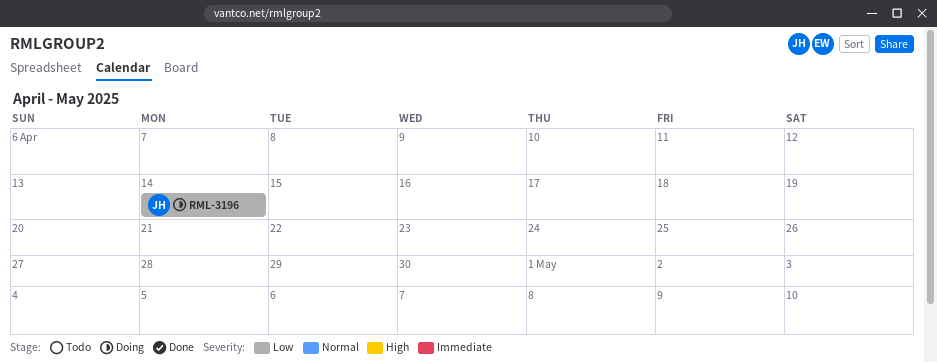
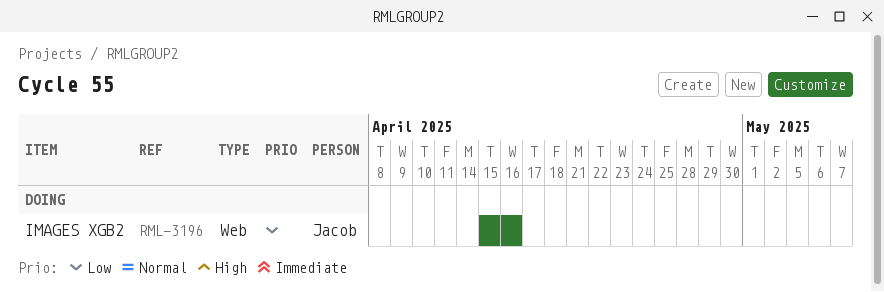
RML-3196, start: Apr 14 -> Apr 15
RML-3196, due: Apr 14 -> Apr 16

